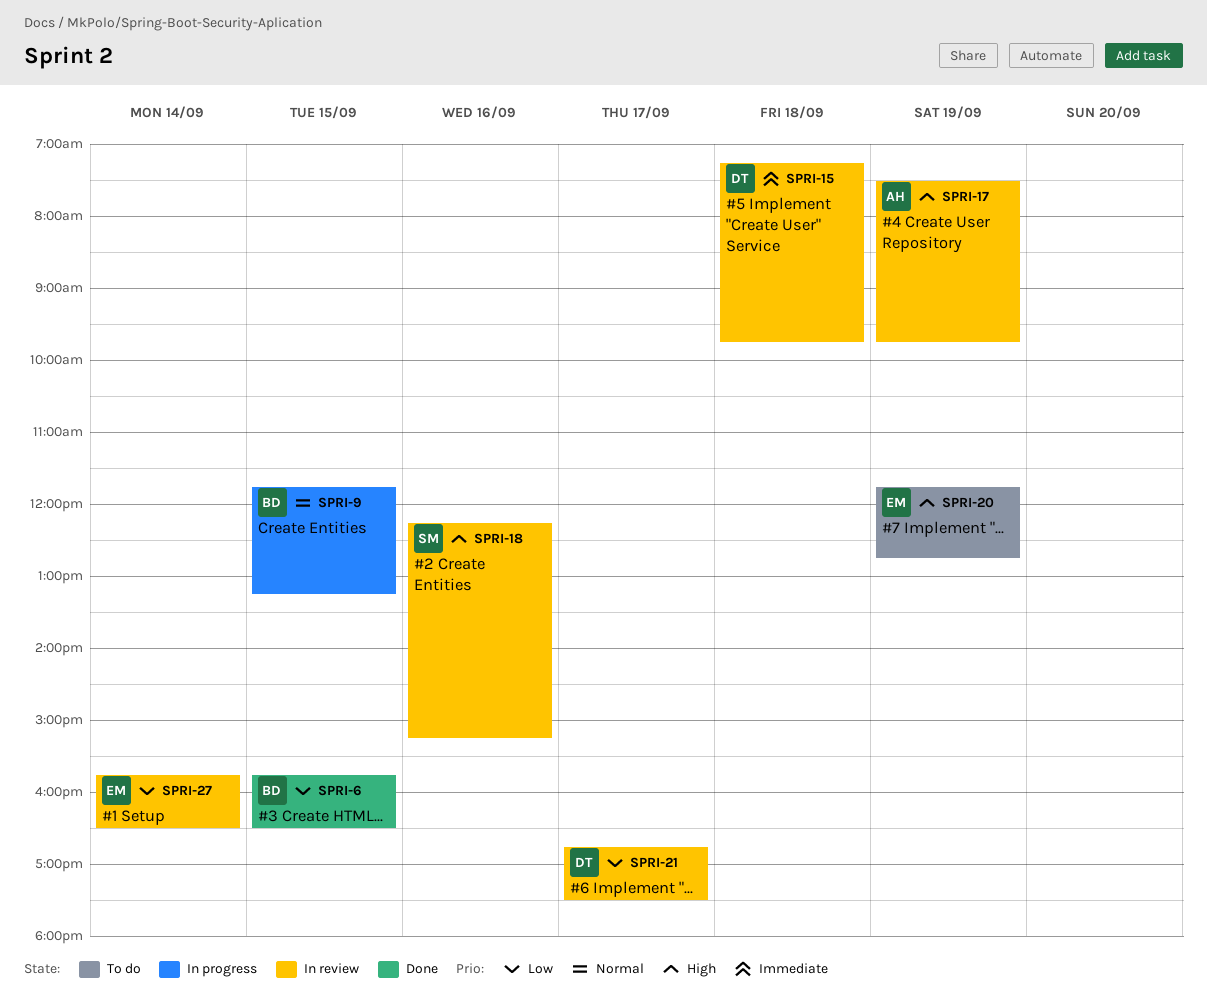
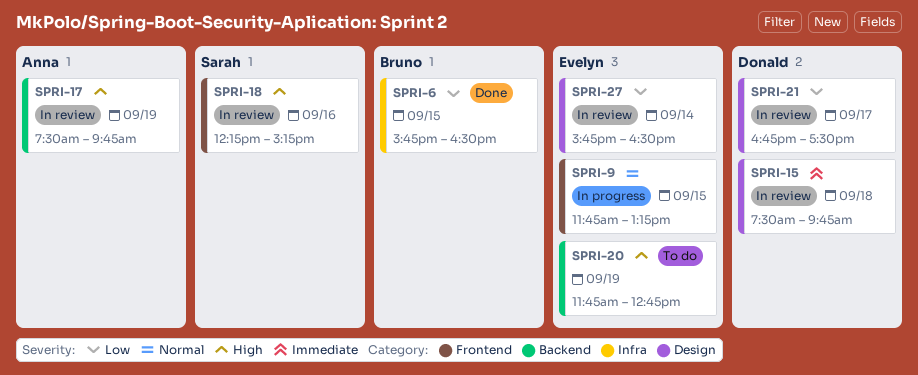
SPRI-9, owner: Bruno -> Evelyn
SPRI-15, begins: 07:15 -> 07:30

